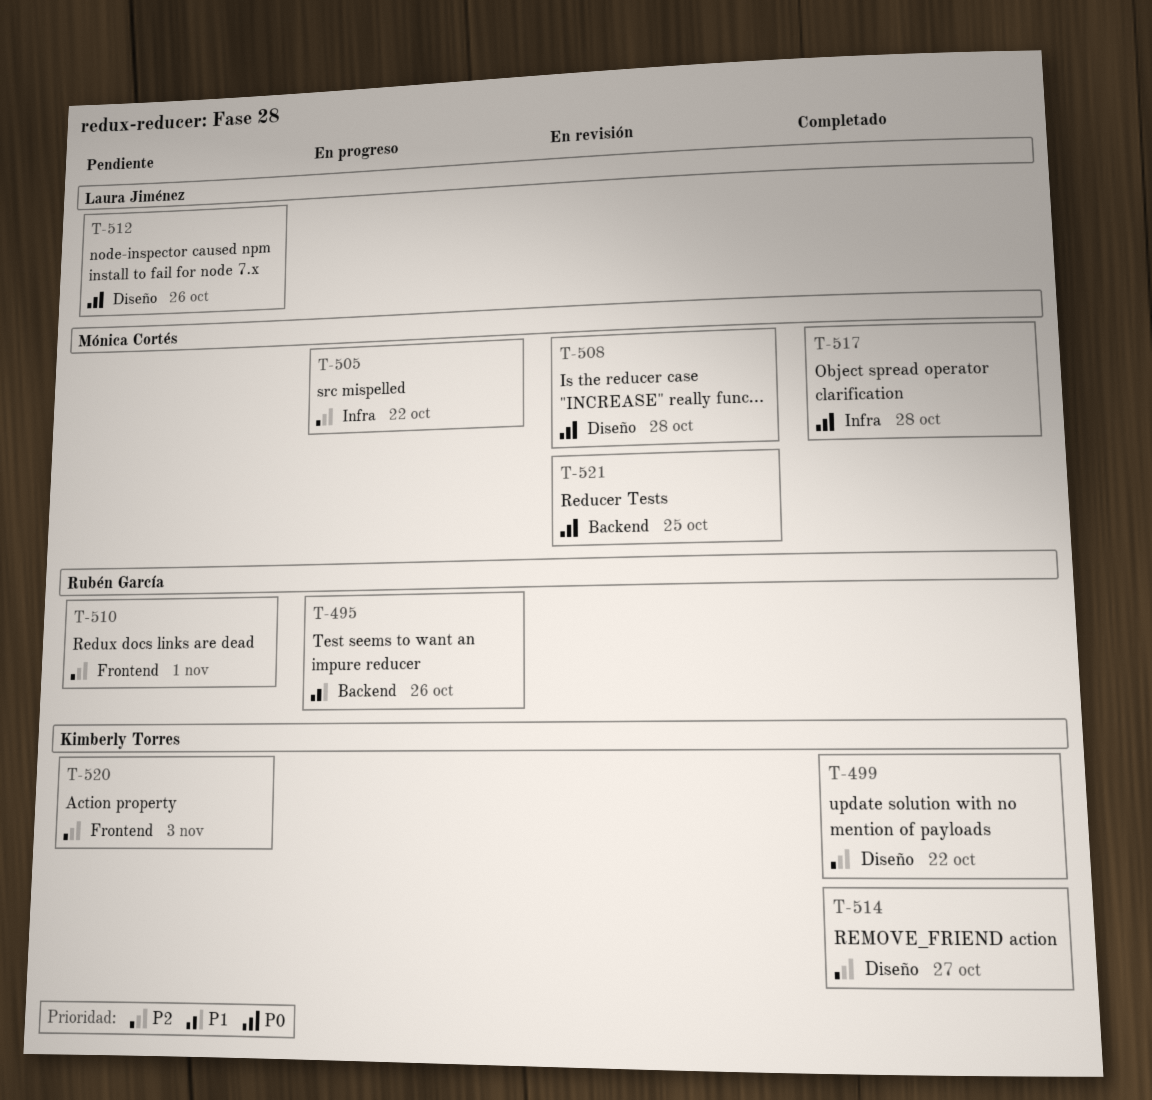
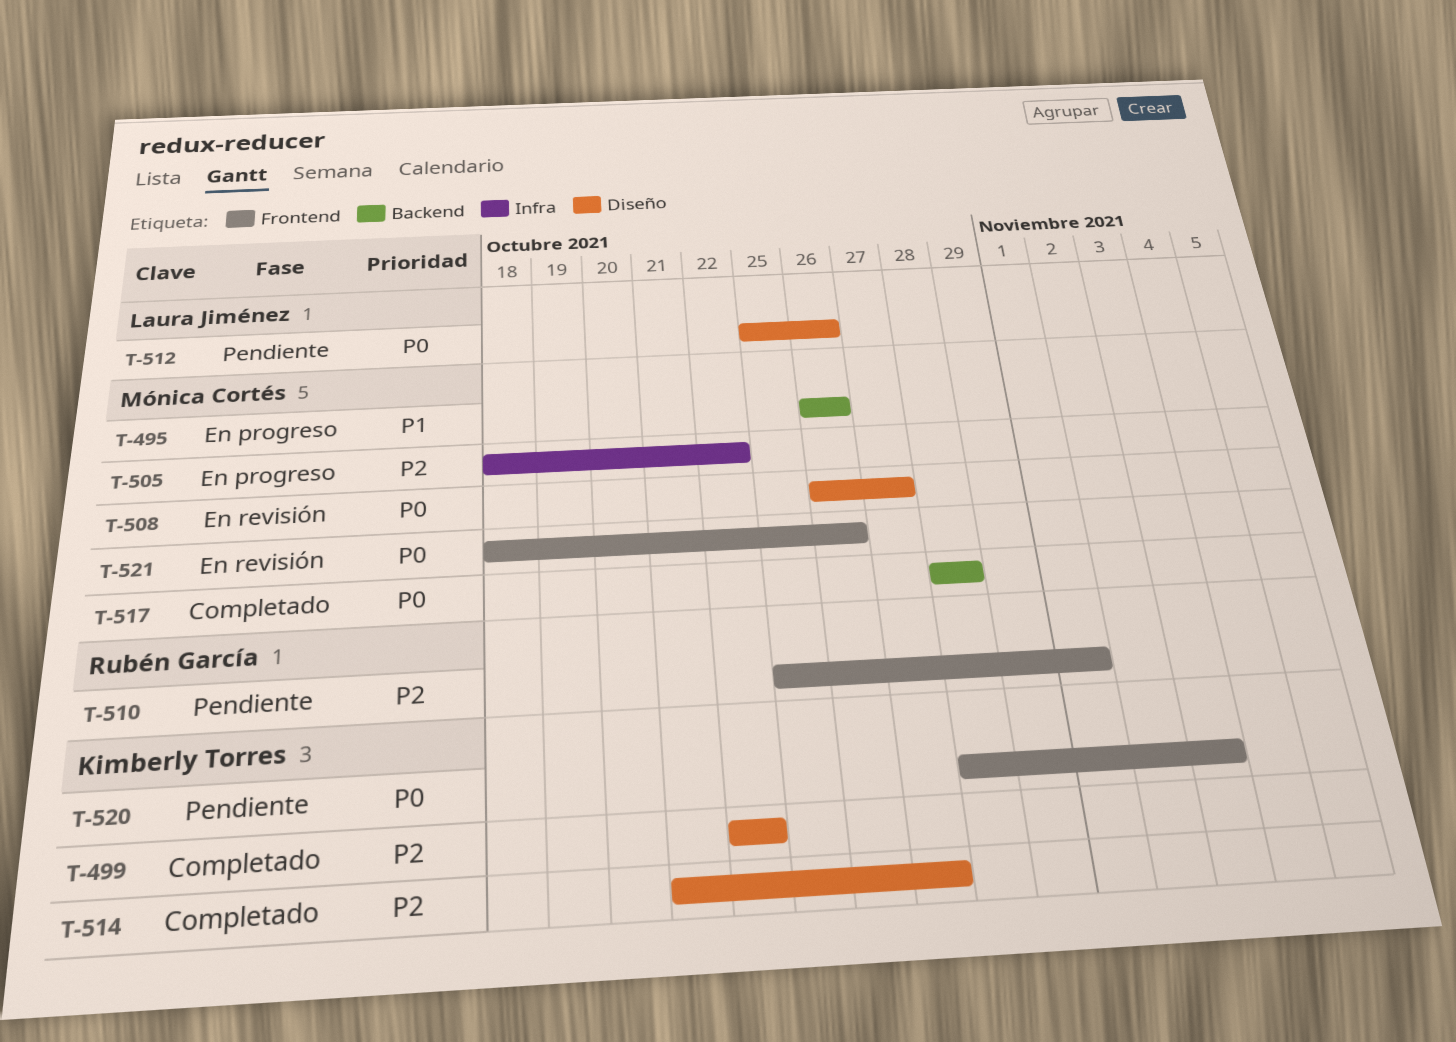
T-495, owner: Rubén García -> Mónica Cortés
T-508, due: Oct 28 -> Oct 27
T-517, label: Infra -> Backend
T-520, priority: P2 -> P0
T-521, label: Backend -> Frontend
T-521, due: Oct 25 -> Oct 26

